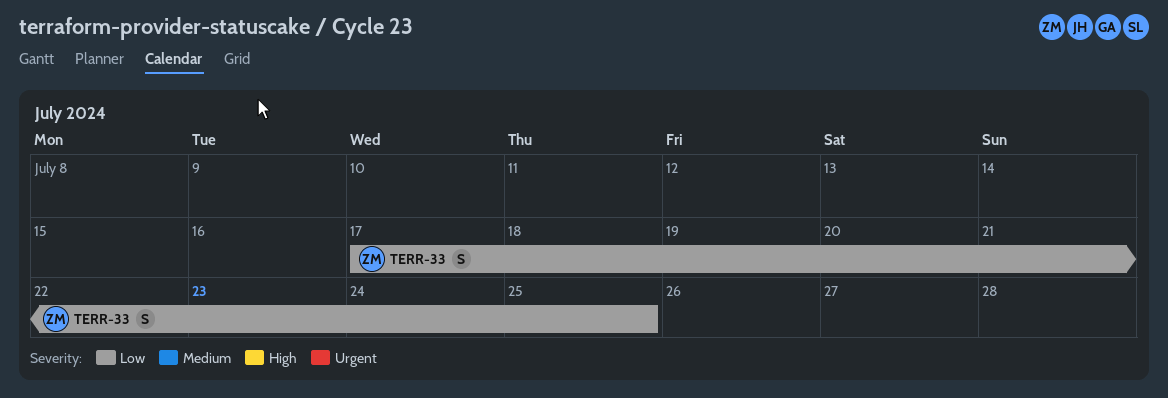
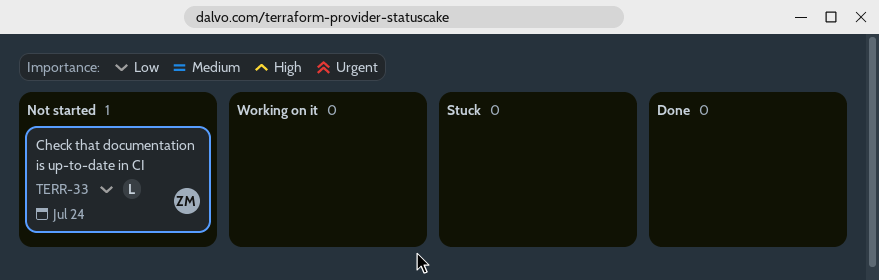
TERR-33, estimate: S -> L
TERR-33, due: Jul 25 -> Jul 24

